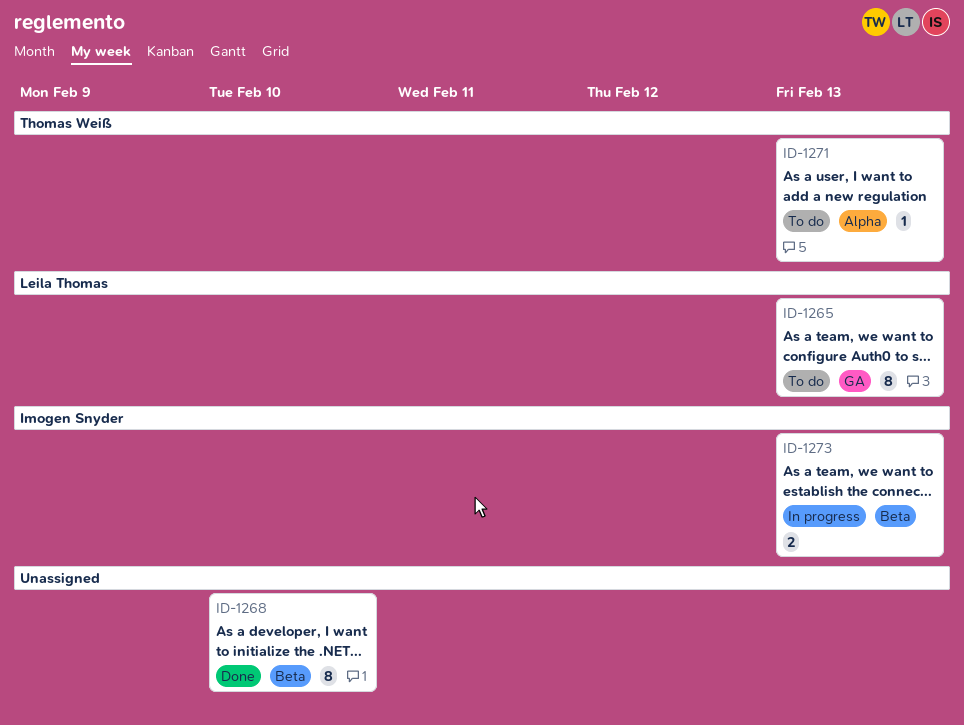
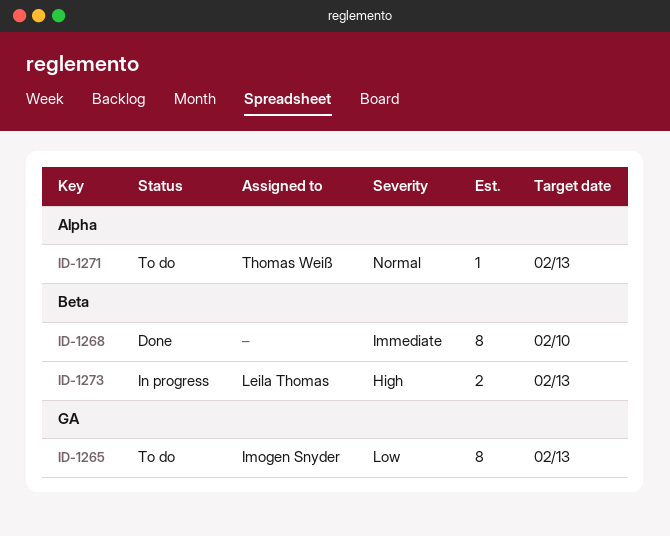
ID-1265, owner: Leila Thomas -> Imogen Snyder
ID-1273, owner: Imogen Snyder -> Leila Thomas

